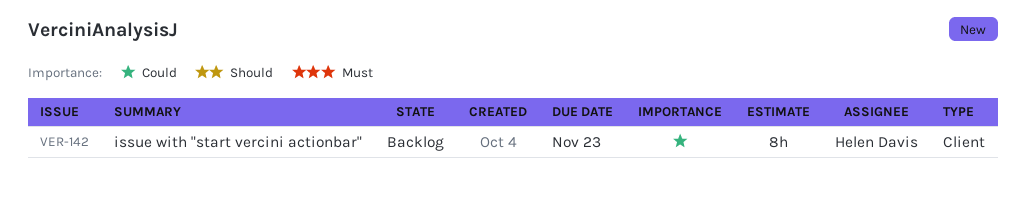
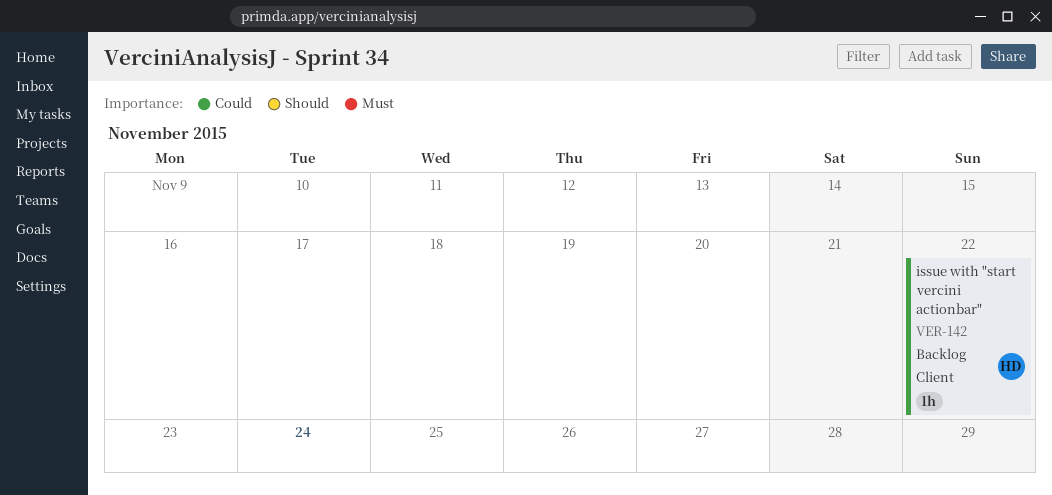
VER-142, estimate: 8h -> 1h
VER-142, due: Nov 23 -> Nov 22

